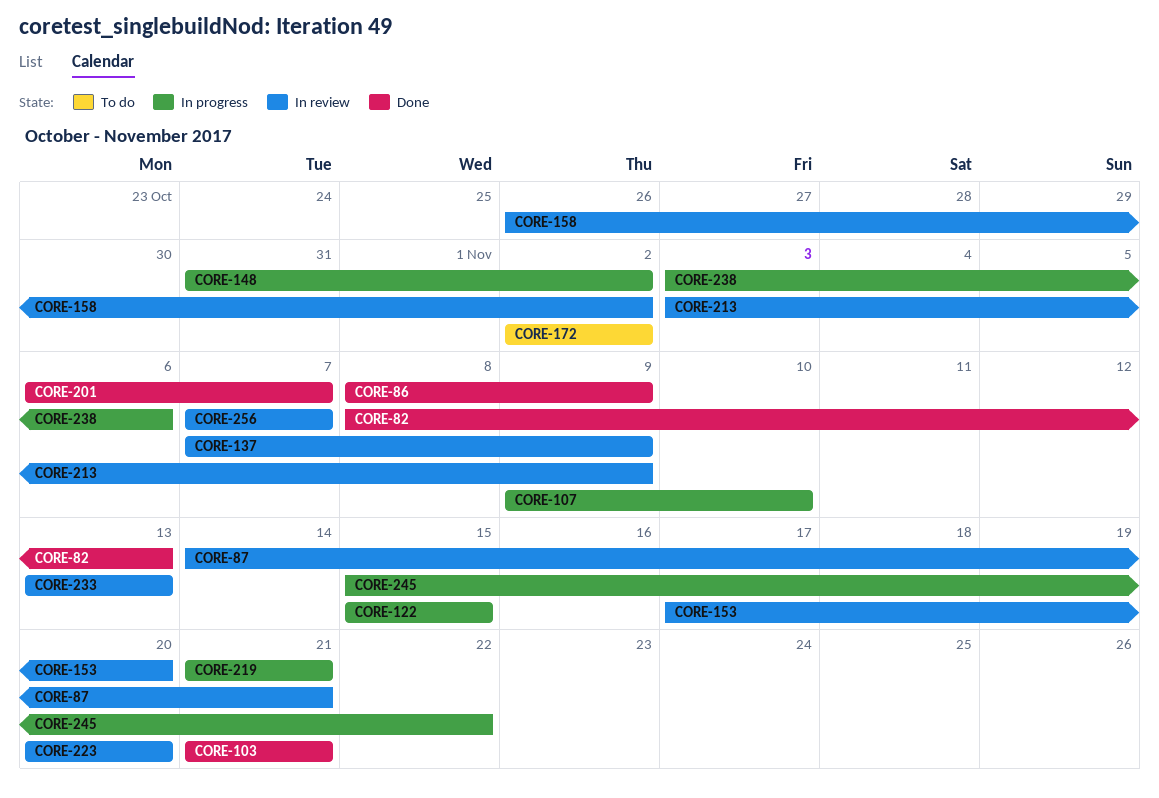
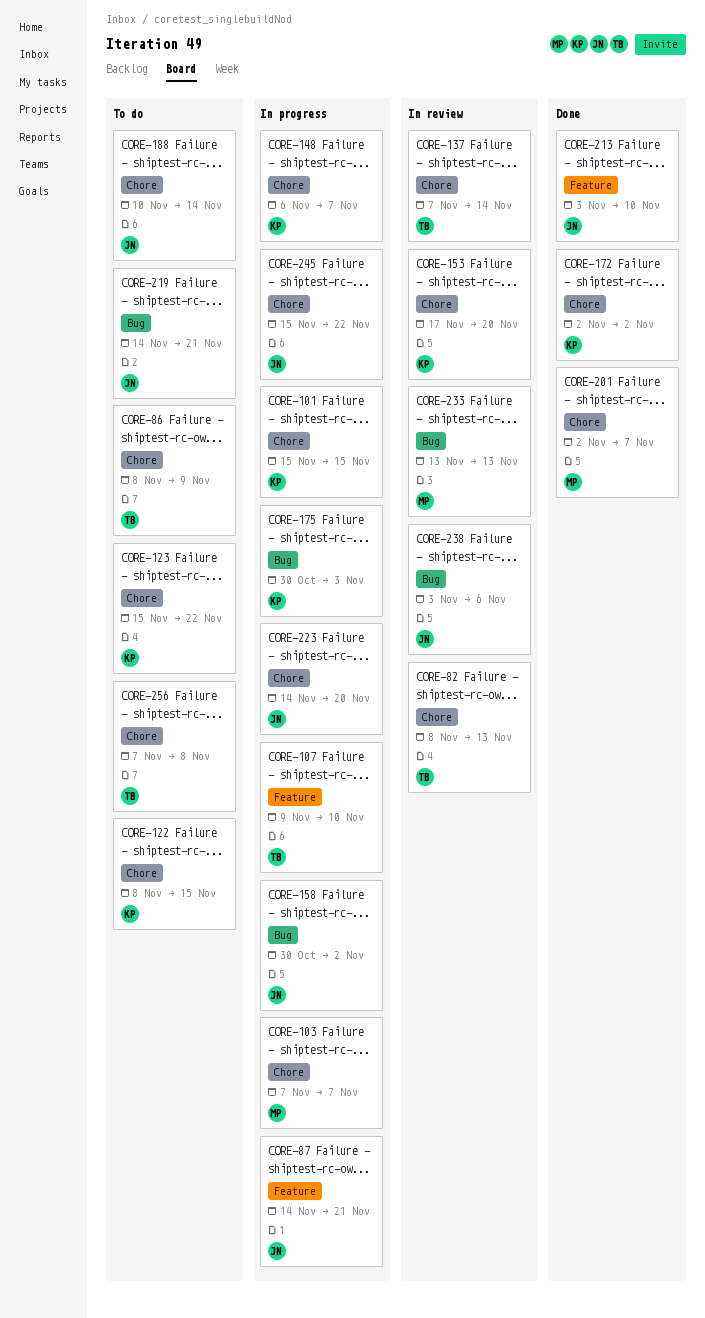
CORE-82, status: Done -> In review
CORE-86, status: Done -> To do
CORE-87, status: In review -> In progress
CORE-101: none -> present
CORE-103, status: Done -> In progress
CORE-103, start: Nov 21 -> Nov 7
CORE-103, due: Nov 21 -> Nov 7
CORE-122, status: In progress -> To do
CORE-122, start: Nov 15 -> Nov 8
CORE-123: none -> present
CORE-137, due: Nov 9 -> Nov 14
CORE-148, start: Oct 31 -> Nov 6
CORE-148, due: Nov 2 -> Nov 7
CORE-158, status: In review -> In progress
CORE-158, start: Oct 26 -> Oct 30
CORE-172, status: To do -> Done
CORE-175: none -> present
CORE-188: none -> present
CORE-201, start: Nov 6 -> Nov 2
CORE-213, status: In review -> Done
CORE-213, due: Nov 9 -> Nov 10
CORE-219, status: In progress -> To do
CORE-219, start: Nov 21 -> Nov 14
CORE-223, status: In review -> In progress
CORE-223, start: Nov 20 -> Nov 14
CORE-238, status: In progress -> In review
CORE-256, status: In review -> To do
CORE-256, due: Nov 7 -> Nov 8

